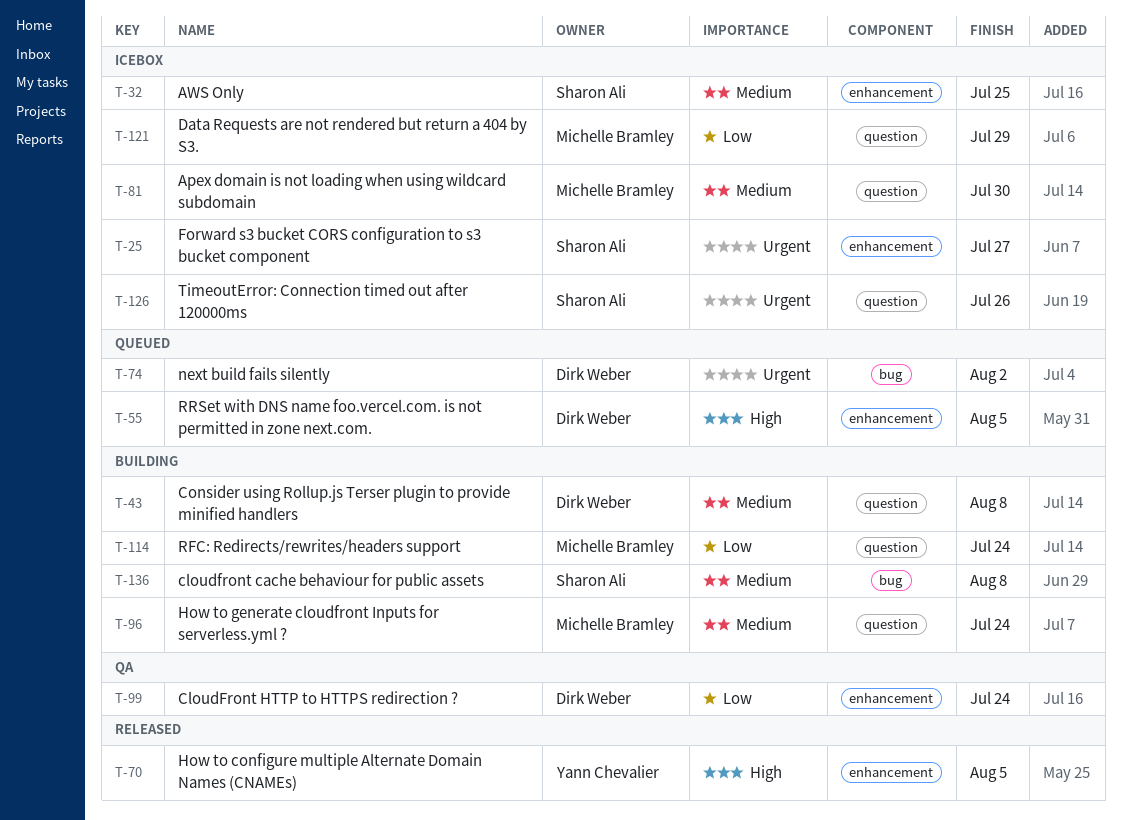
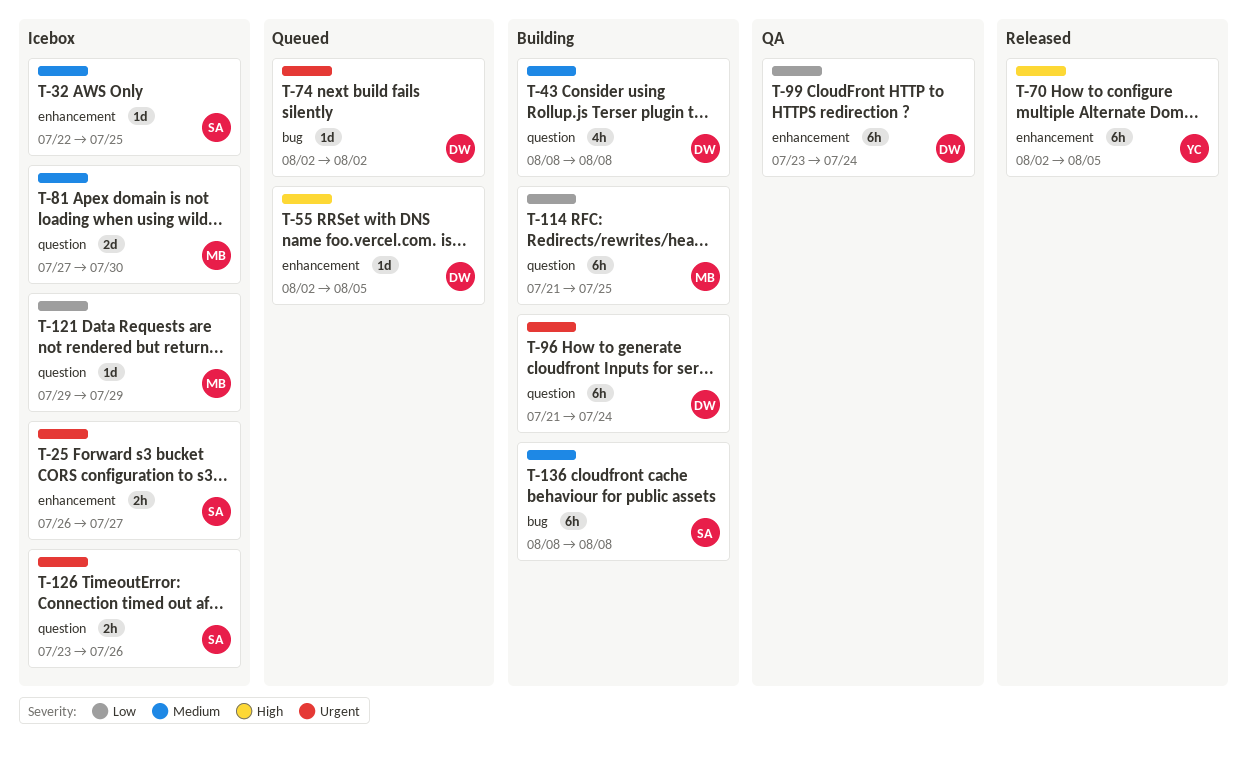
T-96, owner: Michelle Bramley -> Dirk Weber
T-96, priority: Medium -> Urgent
T-114, due: Jul 24 -> Jul 25

